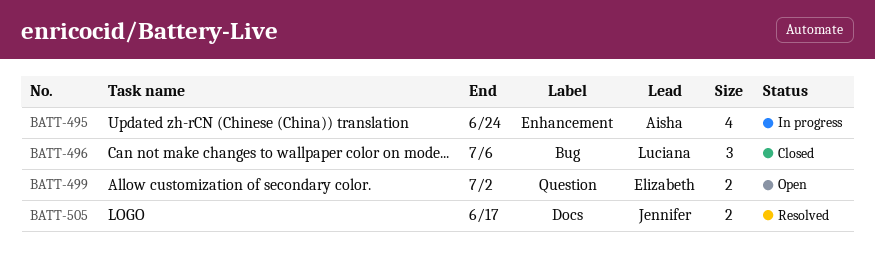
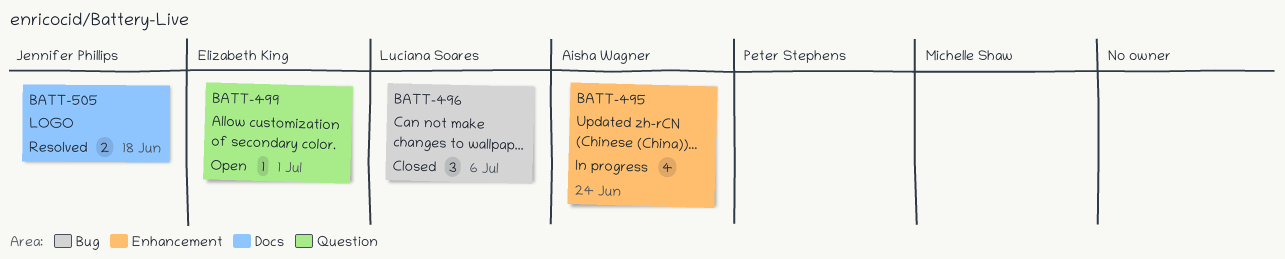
BATT-499, estimate: 2 -> 1
BATT-499, due: Jul 2 -> Jul 1
BATT-505, due: Jun 17 -> Jun 18

